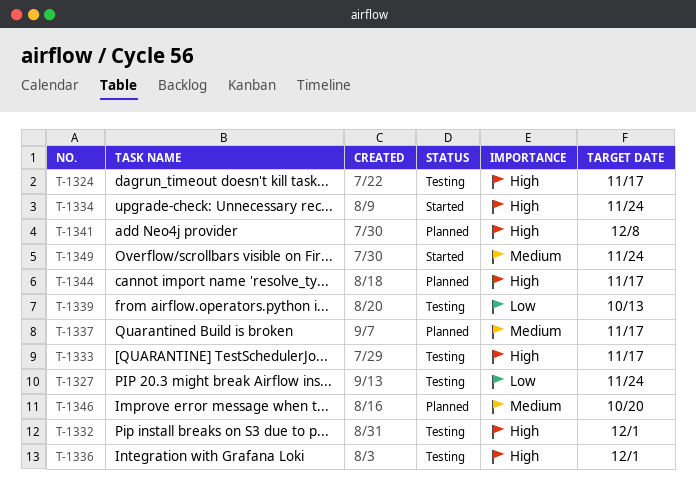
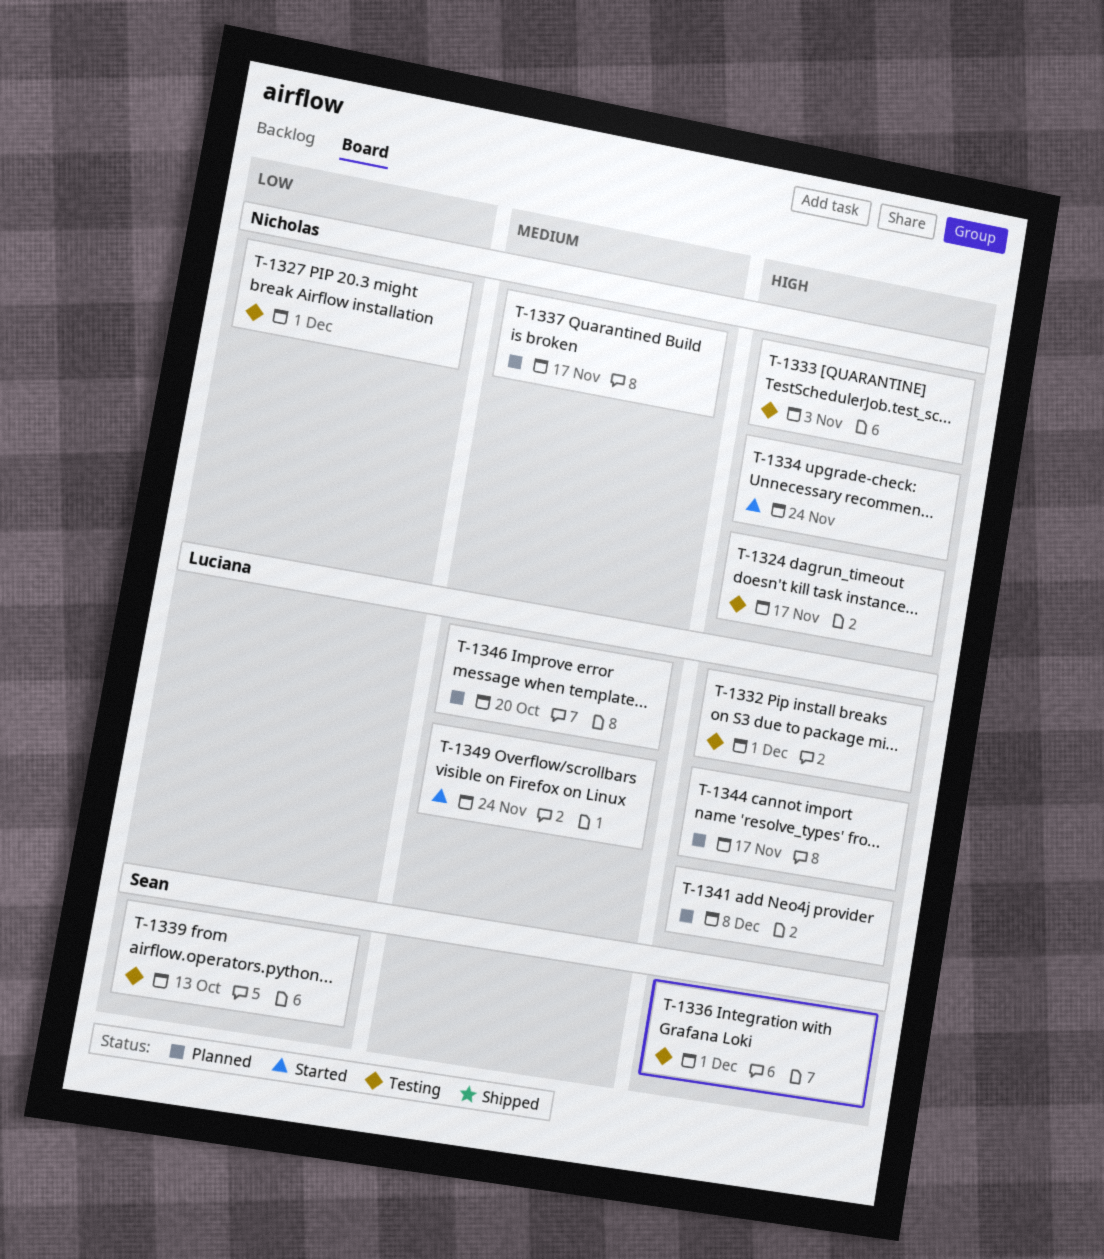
T-1327, due: Nov 24 -> Dec 1
T-1333, due: Nov 17 -> Nov 3

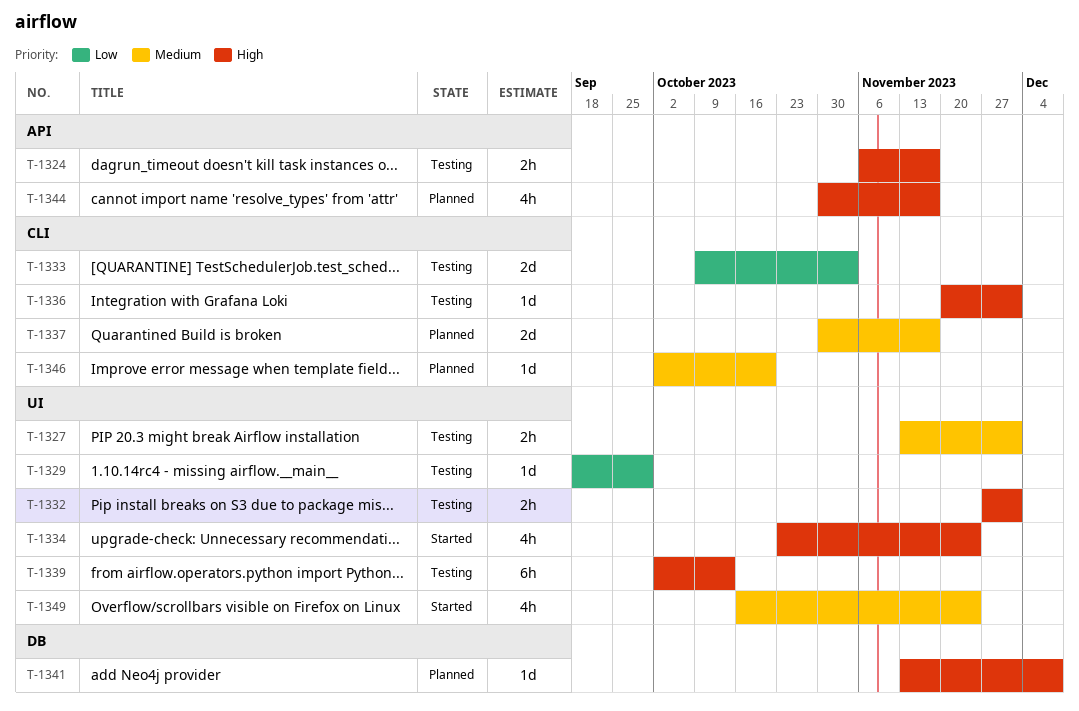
T-1327, priority: Low -> Medium
T-1329: none -> present
T-1333, priority: High -> Low
T-1339, priority: Low -> High

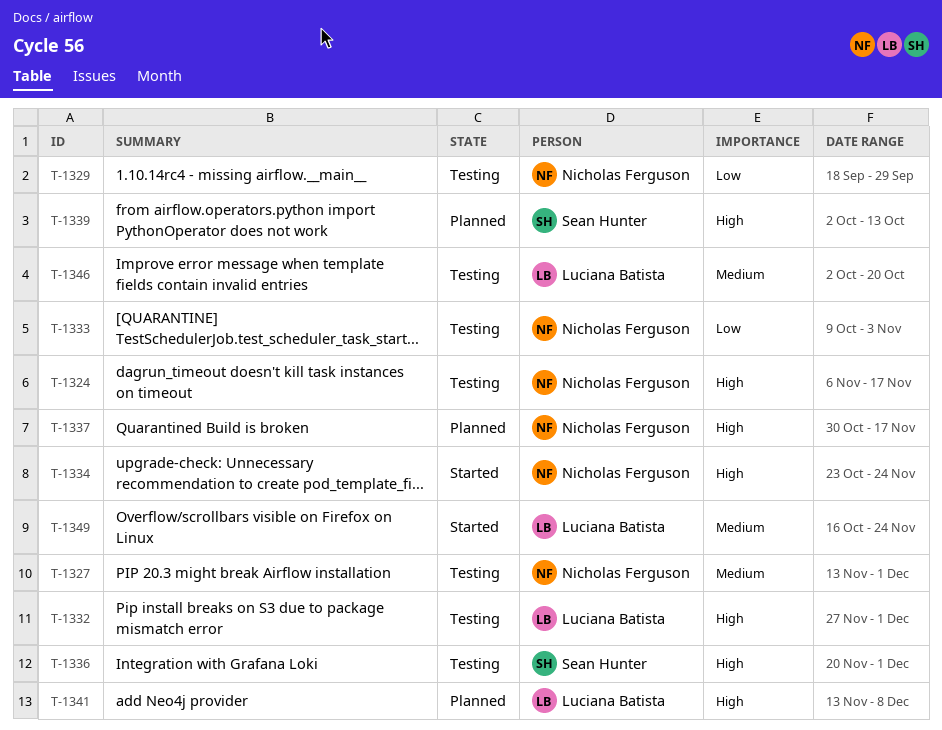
T-1337, priority: Medium -> High
T-1339, status: Testing -> Planned
T-1344: present -> none
T-1346, status: Planned -> Testing

